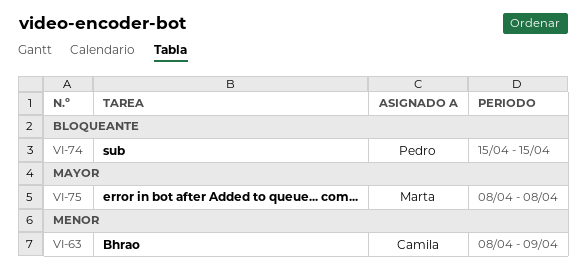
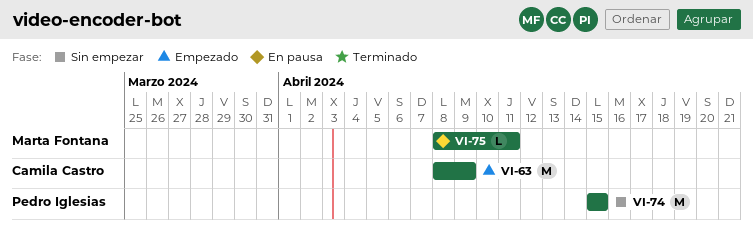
VI-75, due: Apr 8 -> Apr 11

